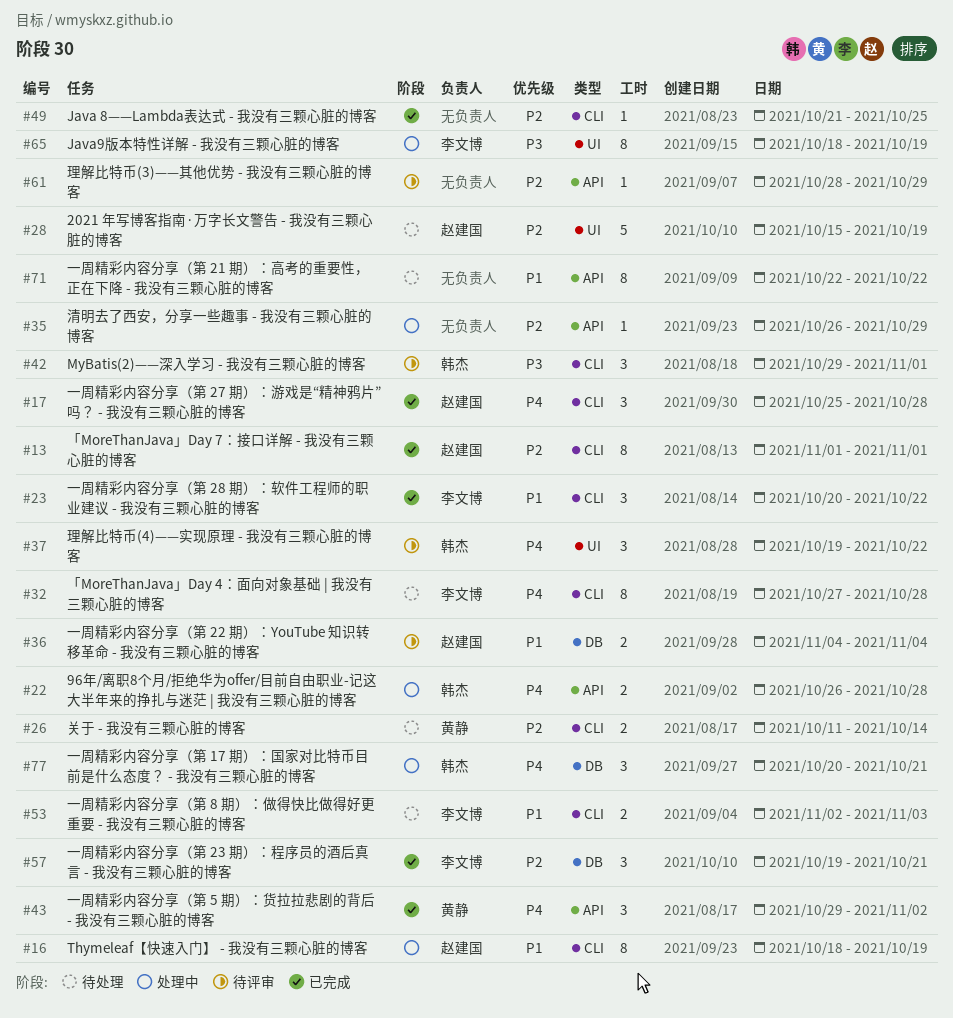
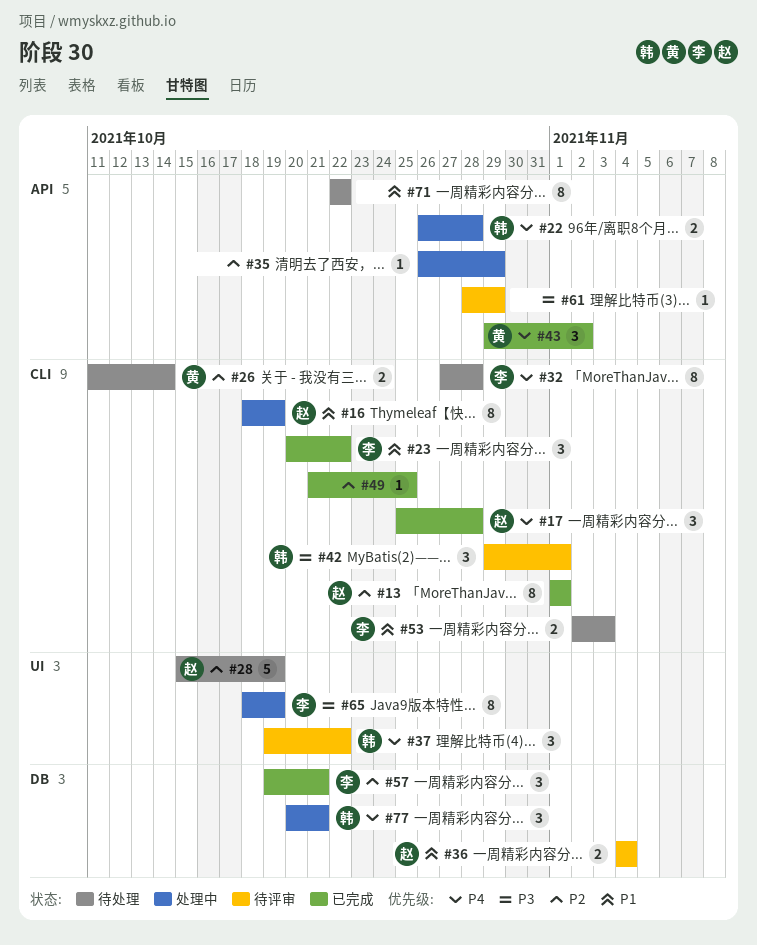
#61, priority: P2 -> P3

